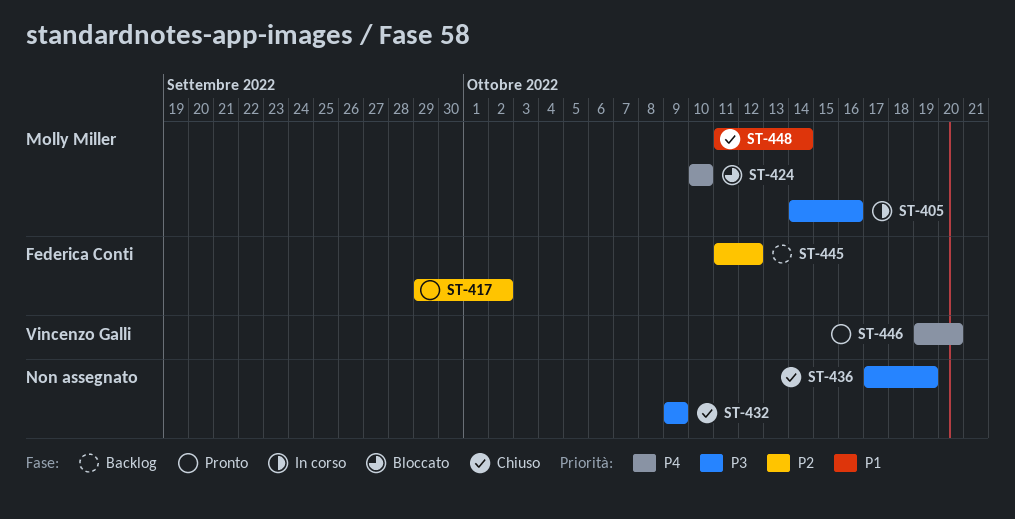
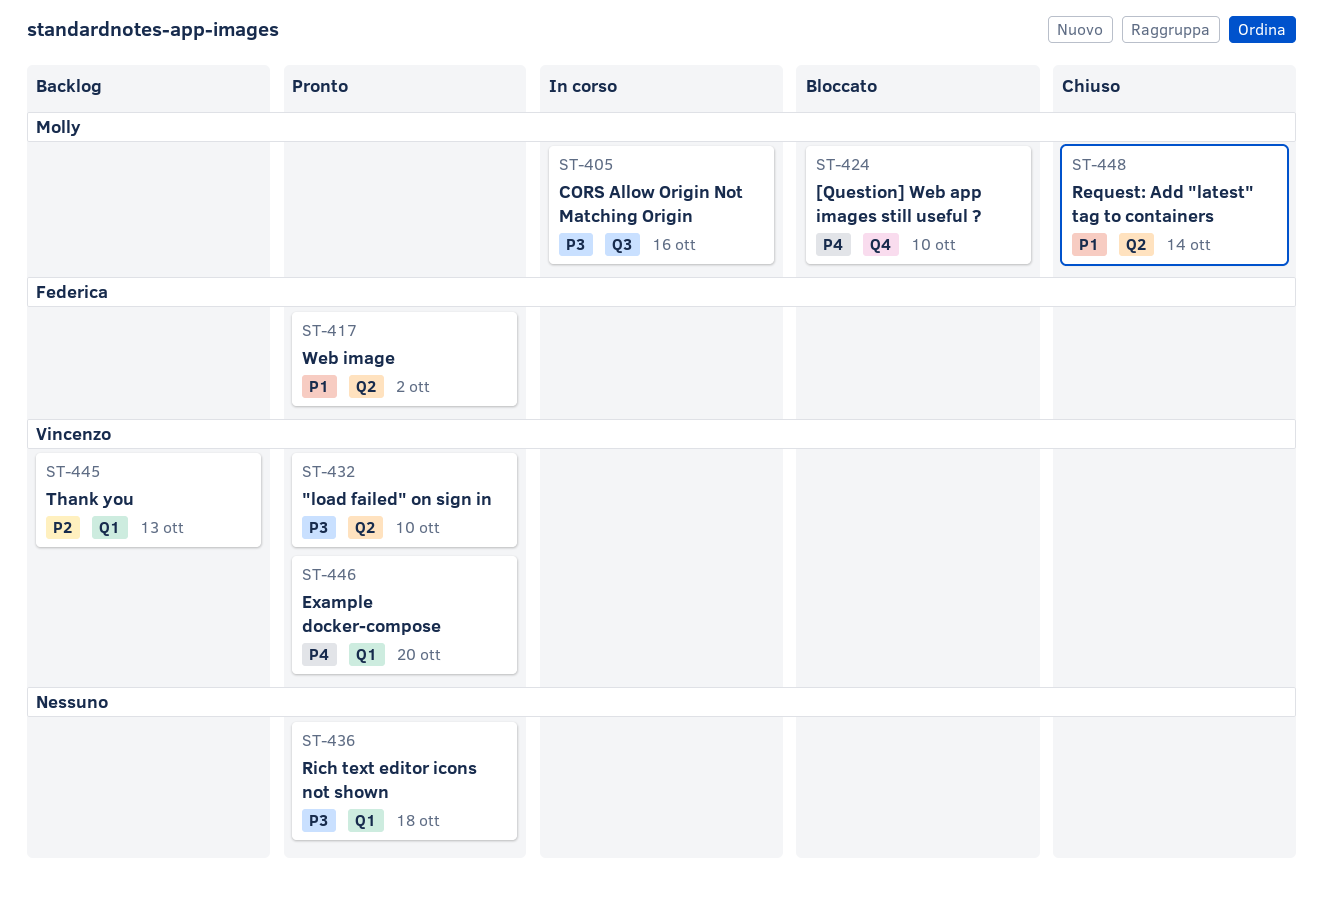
ST-417, priority: P2 -> P1
ST-432, status: Chiuso -> Pronto
ST-432, owner: none -> Vincenzo Galli
ST-432, due: Oct 9 -> Oct 10
ST-436, status: Chiuso -> Pronto
ST-436, due: Oct 19 -> Oct 18
ST-445, owner: Federica Conti -> Vincenzo Galli
ST-445, due: Oct 12 -> Oct 13

